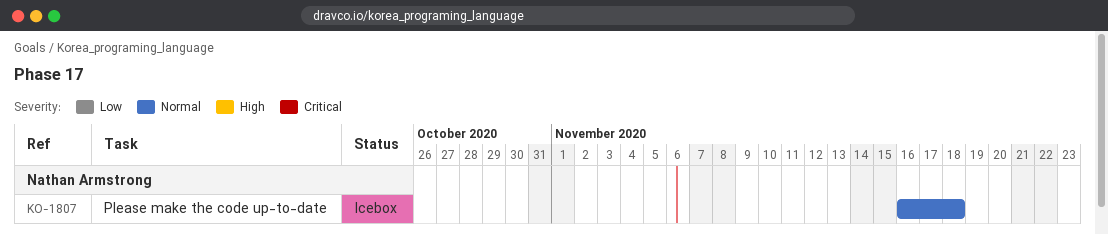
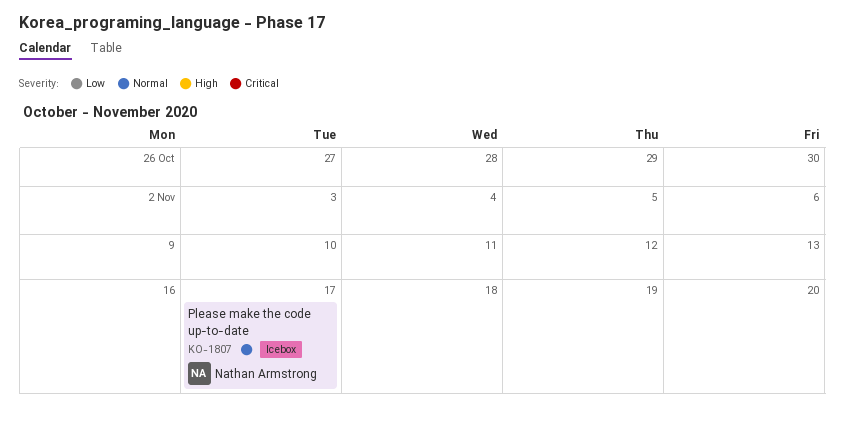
KO-1807, due: Nov 18 -> Nov 17

